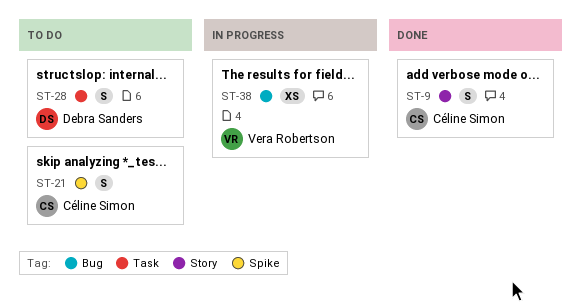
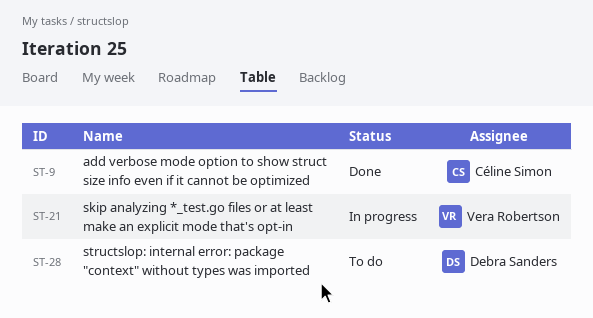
ST-21, status: To do -> In progress
ST-21, owner: Céline Simon -> Vera Robertson
ST-38: present -> none

